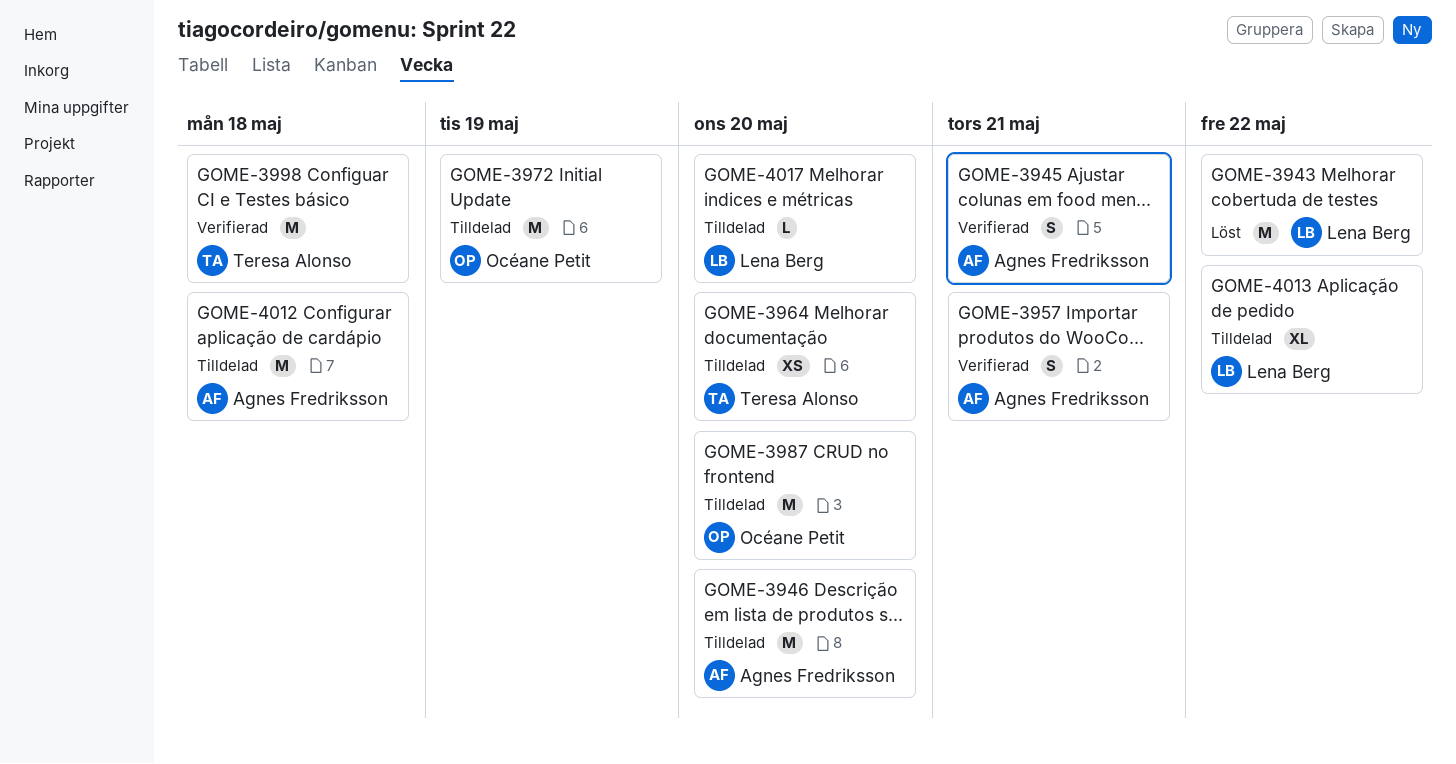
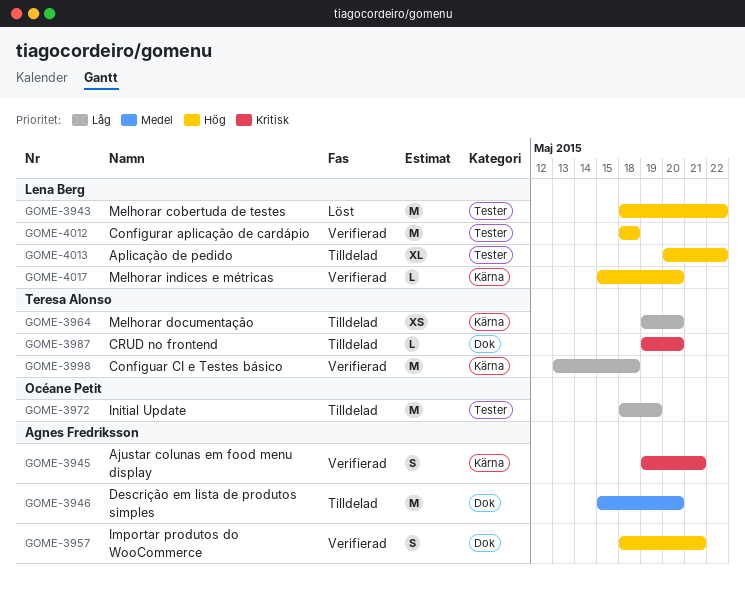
GOME-3987, owner: Océane Petit -> Teresa Alonso
GOME-3987, estimate: M -> L
GOME-4012, status: Tilldelad -> Verifierad
GOME-4012, owner: Agnes Fredriksson -> Lena Berg
GOME-4017, status: Tilldelad -> Verifierad

